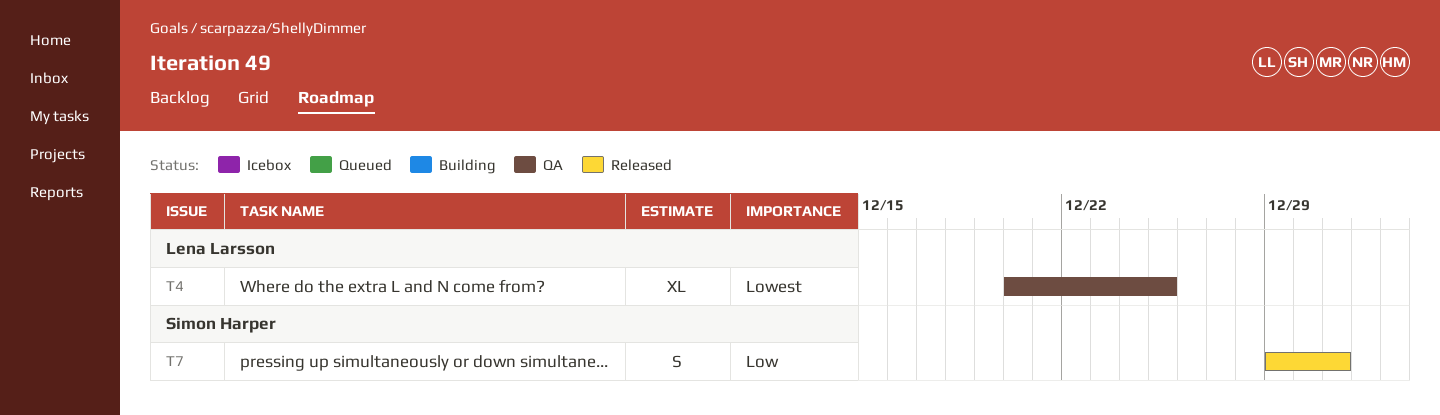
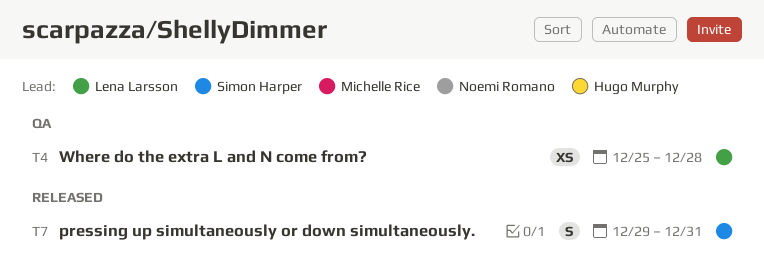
T4, estimate: XL -> XS
T4, start: Dec 20 -> Dec 25
T4, due: Dec 25 -> Dec 28

